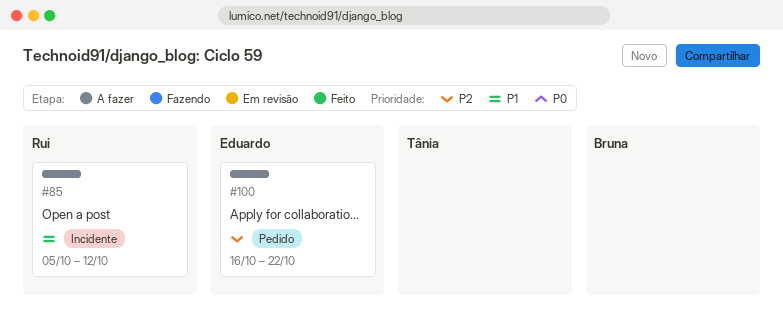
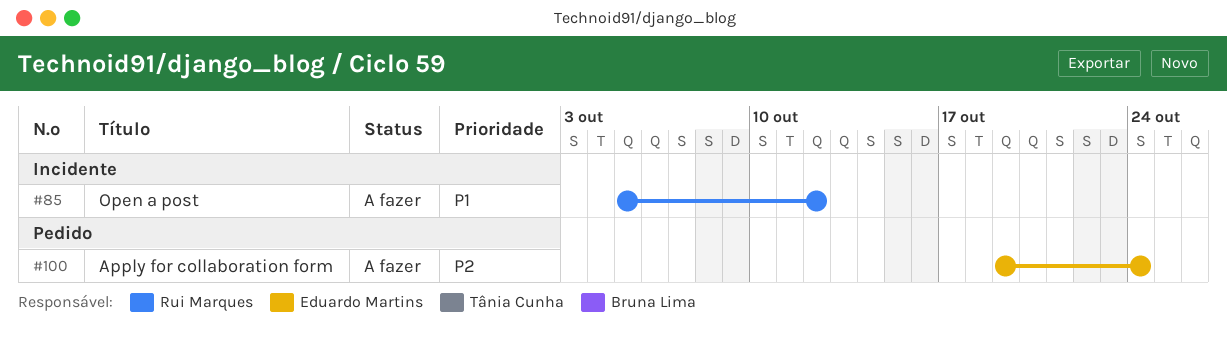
#100, start: Oct 16 -> Oct 19
#100, due: Oct 22 -> Oct 24

